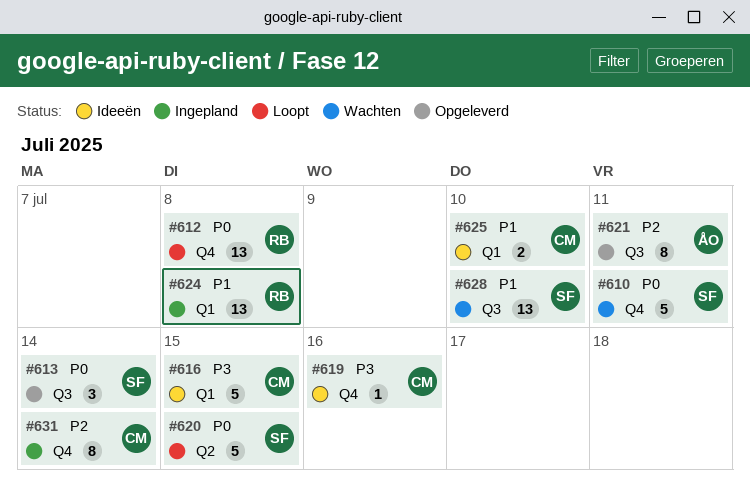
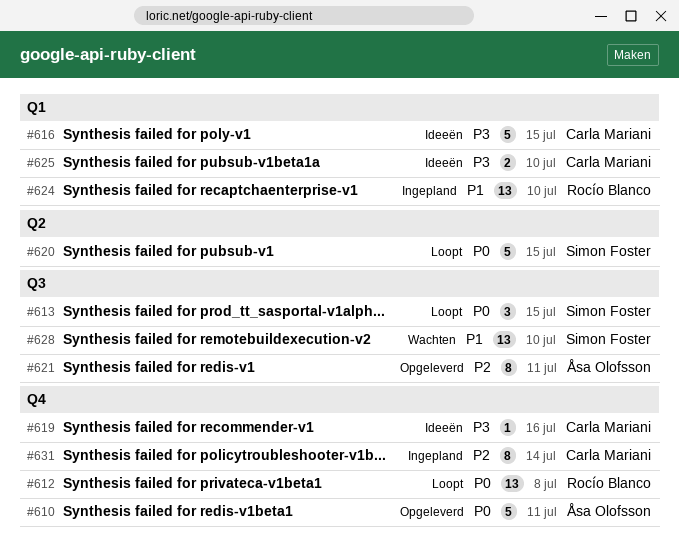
#610, status: Wachten -> Opgeleverd
#610, owner: Simon Foster -> Åsa Olofsson
#613, status: Opgeleverd -> Loopt
#613, due: Jul 14 -> Jul 15
#624, due: Jul 8 -> Jul 10
#625, priority: P1 -> P3

